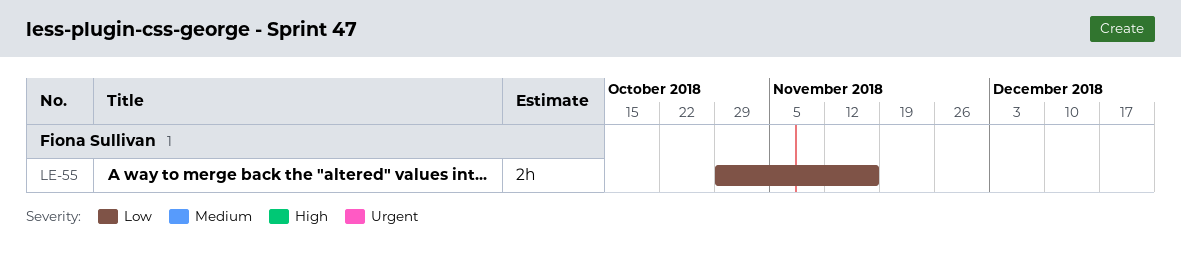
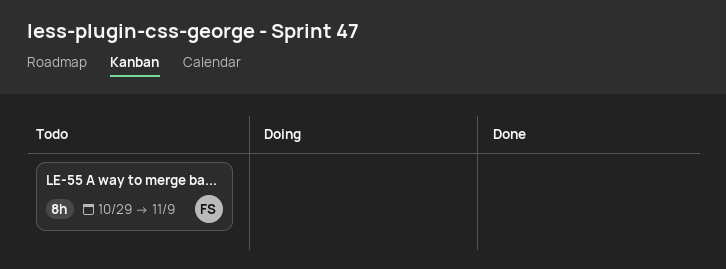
LE-55, estimate: 2h -> 8h
LE-55, due: Nov 16 -> Nov 9

